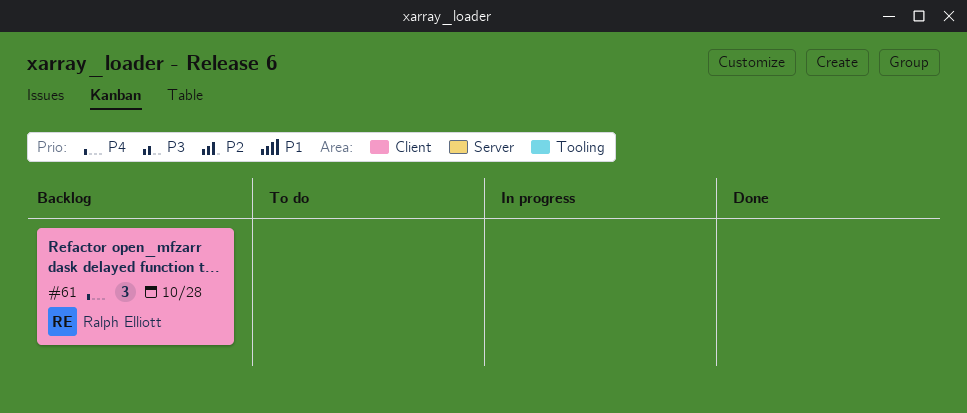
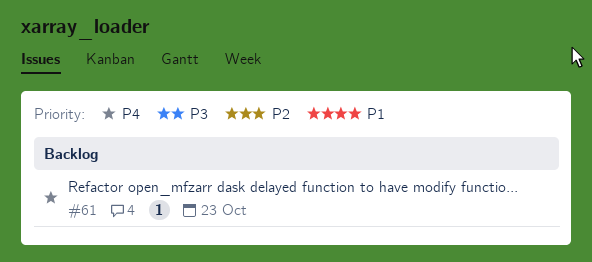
#61, estimate: 3 -> 1
#61, due: Oct 28 -> Oct 23

